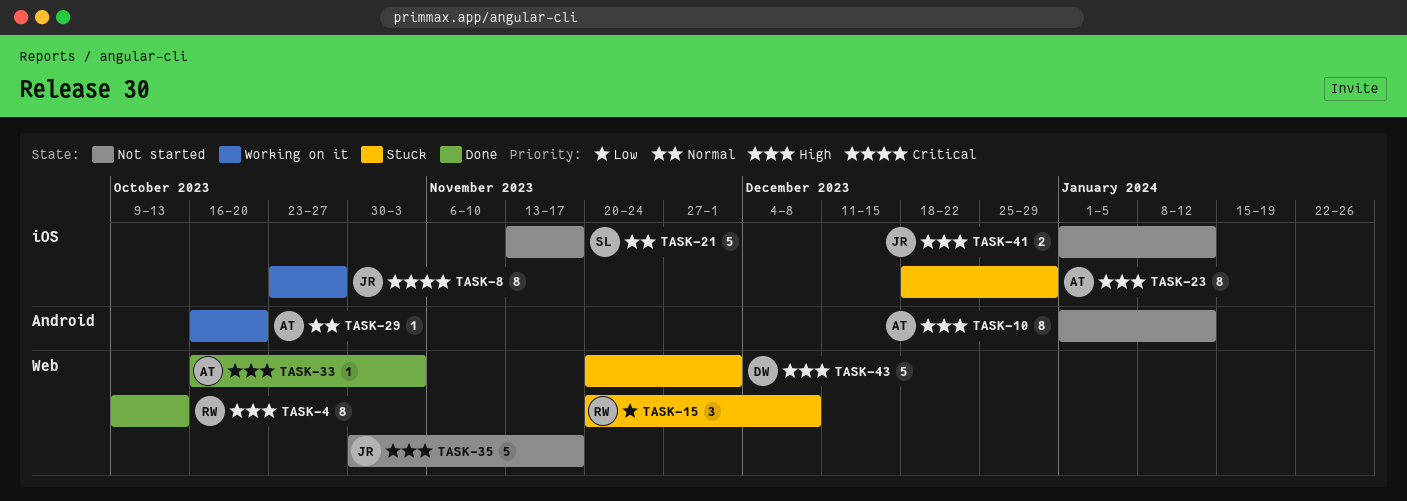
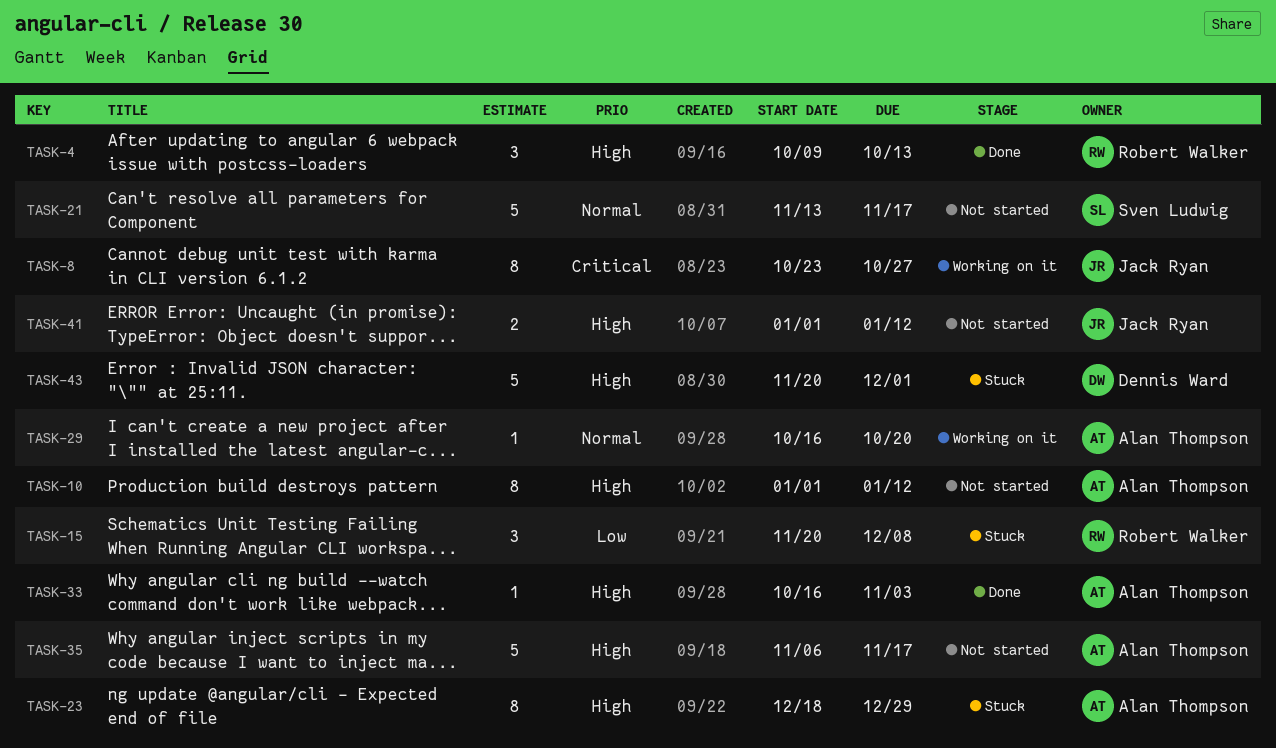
TASK-4, estimate: 8 -> 3
TASK-35, owner: Jack Ryan -> Alan Thompson
TASK-35, start: Oct 30 -> Nov 6

